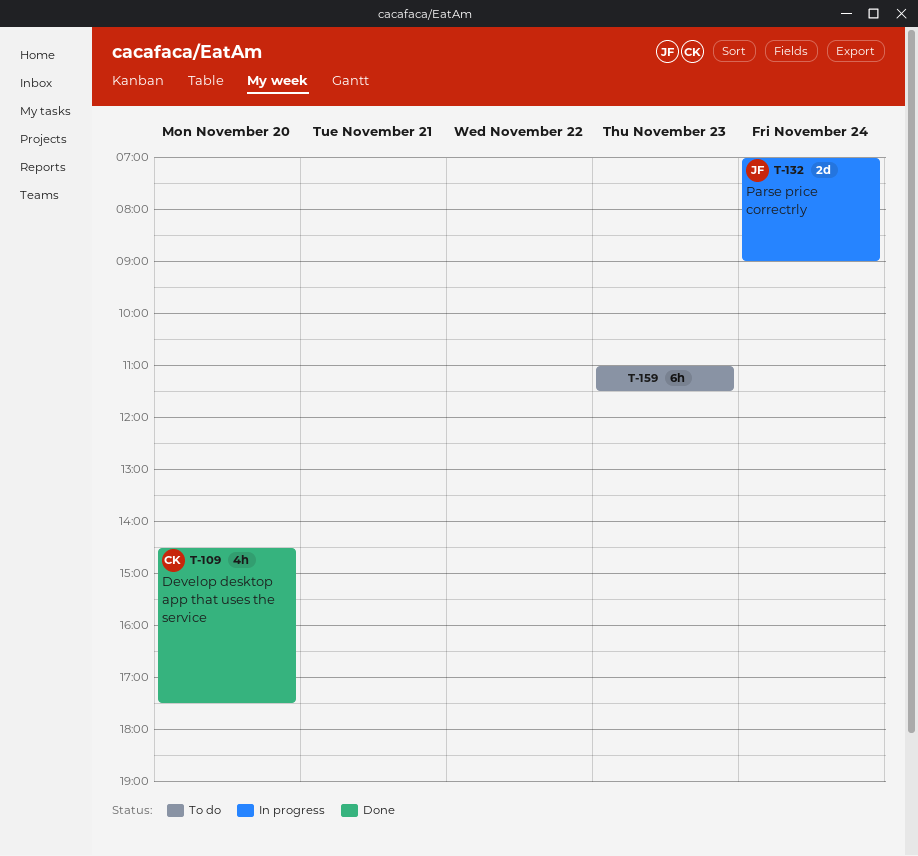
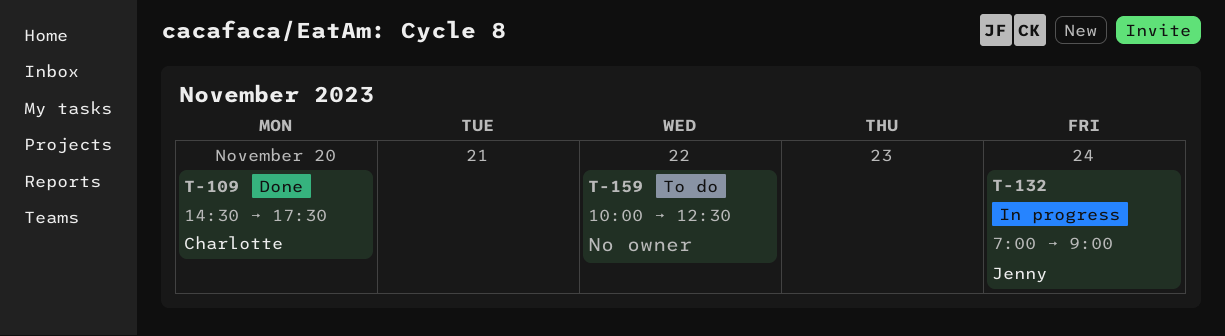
T-159, day: Nov 23 -> Nov 22
T-159, begins: 11:00 -> 10:00
T-159, ends: 11:30 -> 12:30

